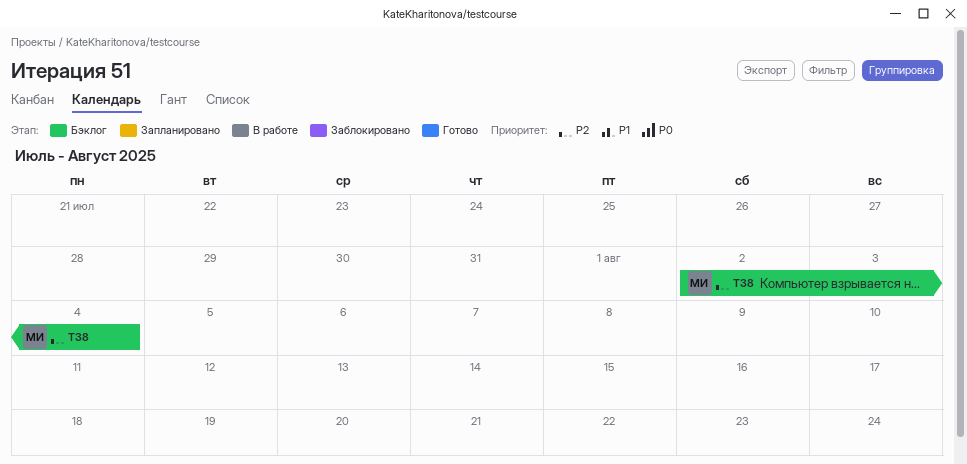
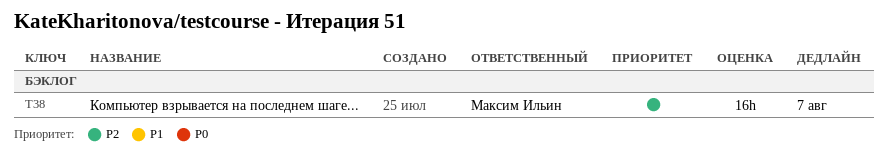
T38, due: Aug 4 -> Aug 7

